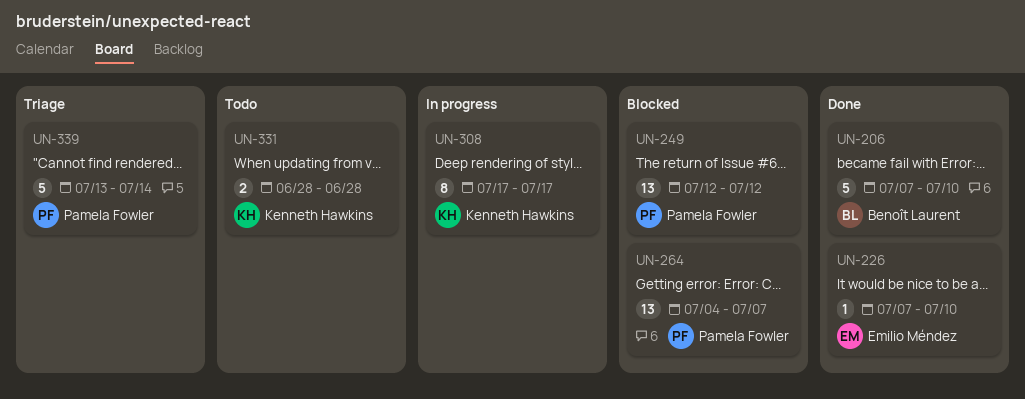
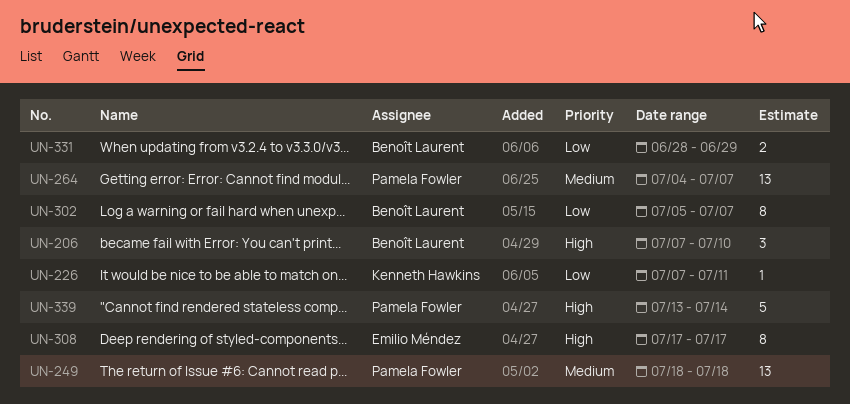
UN-206, estimate: 5 -> 3
UN-226, owner: Emilio Méndez -> Kenneth Hawkins
UN-226, due: Jul 10 -> Jul 11
UN-249, start: Jul 12 -> Jul 18
UN-249, due: Jul 12 -> Jul 18
UN-302: none -> present
UN-308, owner: Kenneth Hawkins -> Emilio Méndez
UN-331, owner: Kenneth Hawkins -> Benoît Laurent
UN-331, due: Jun 28 -> Jun 29

